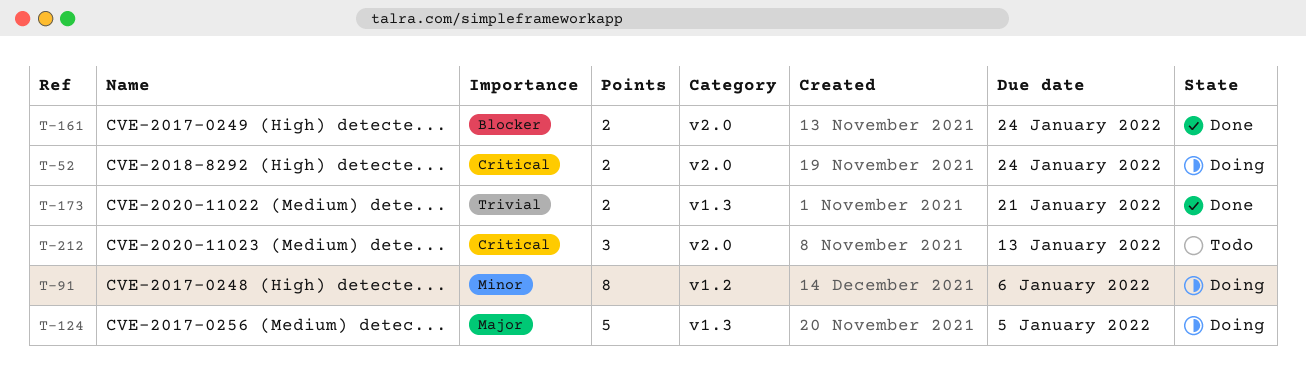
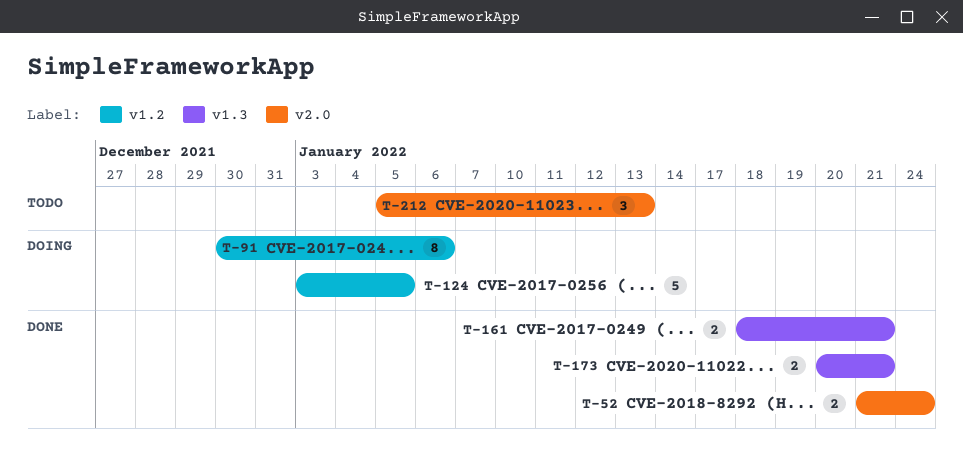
T-52, status: Doing -> Done
T-124, label: v1.3 -> v1.2
T-161, label: v2.0 -> v1.3
T-161, due: Jan 24 -> Jan 21

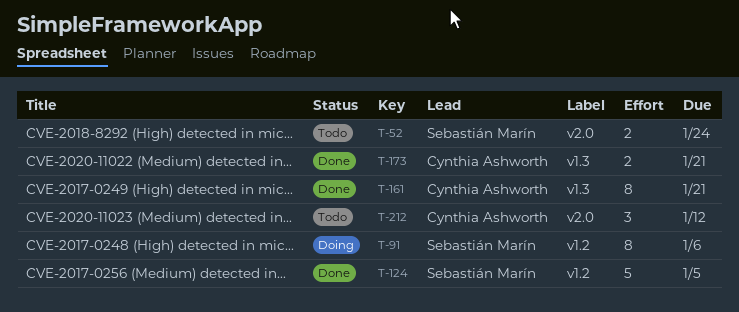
T-52, status: Done -> Todo
T-124, status: Doing -> Done
T-161, estimate: 2 -> 8
T-212, due: Jan 13 -> Jan 12

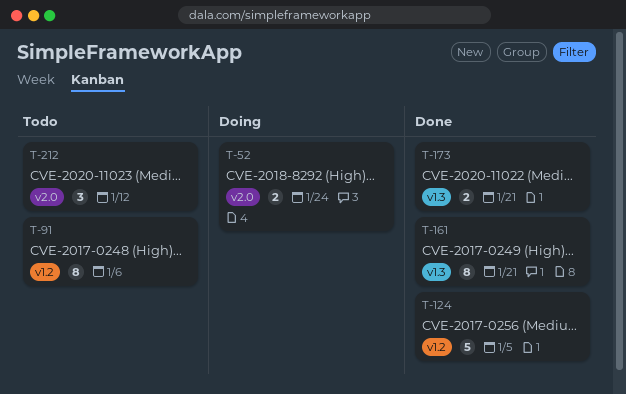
T-52, status: Todo -> Doing
T-91, status: Doing -> Todo

